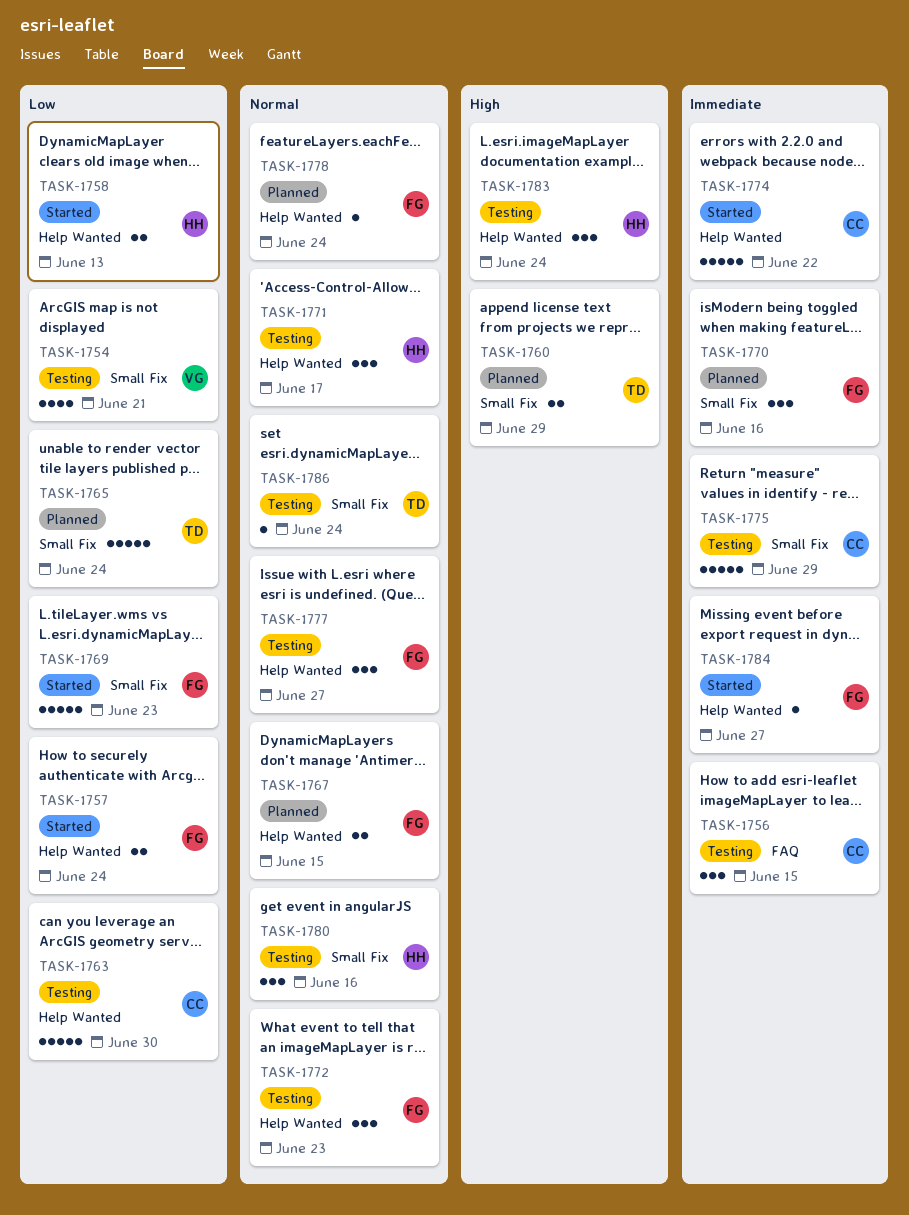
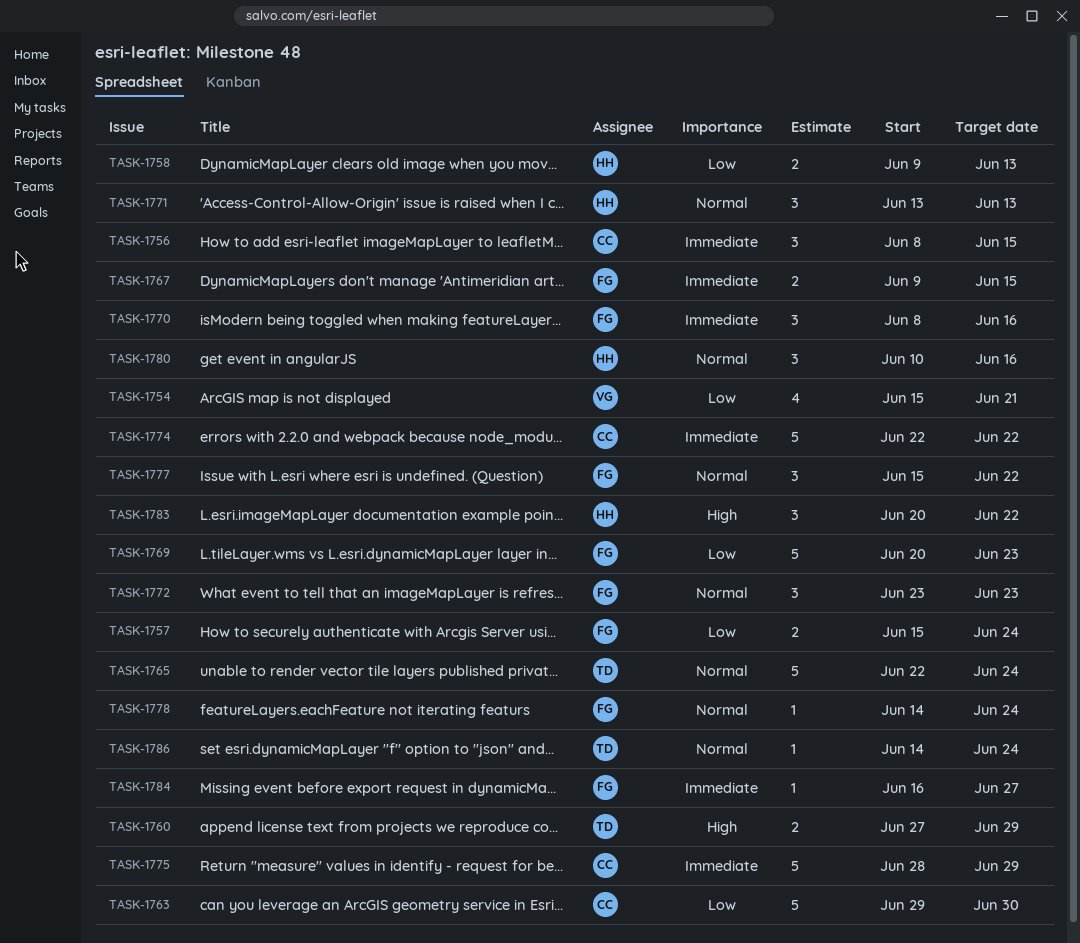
TASK-1765, priority: Low -> Normal
TASK-1767, priority: Normal -> Immediate
TASK-1771, due: Jun 17 -> Jun 13
TASK-1777, due: Jun 27 -> Jun 22
TASK-1783, due: Jun 24 -> Jun 22

